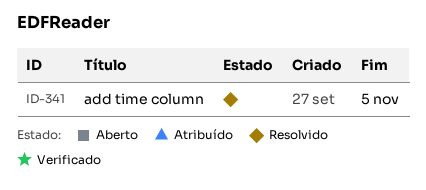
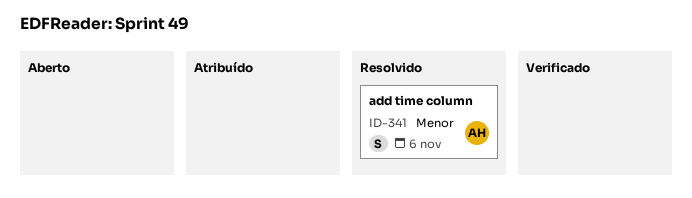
ID-341, due: Nov 5 -> Nov 6

